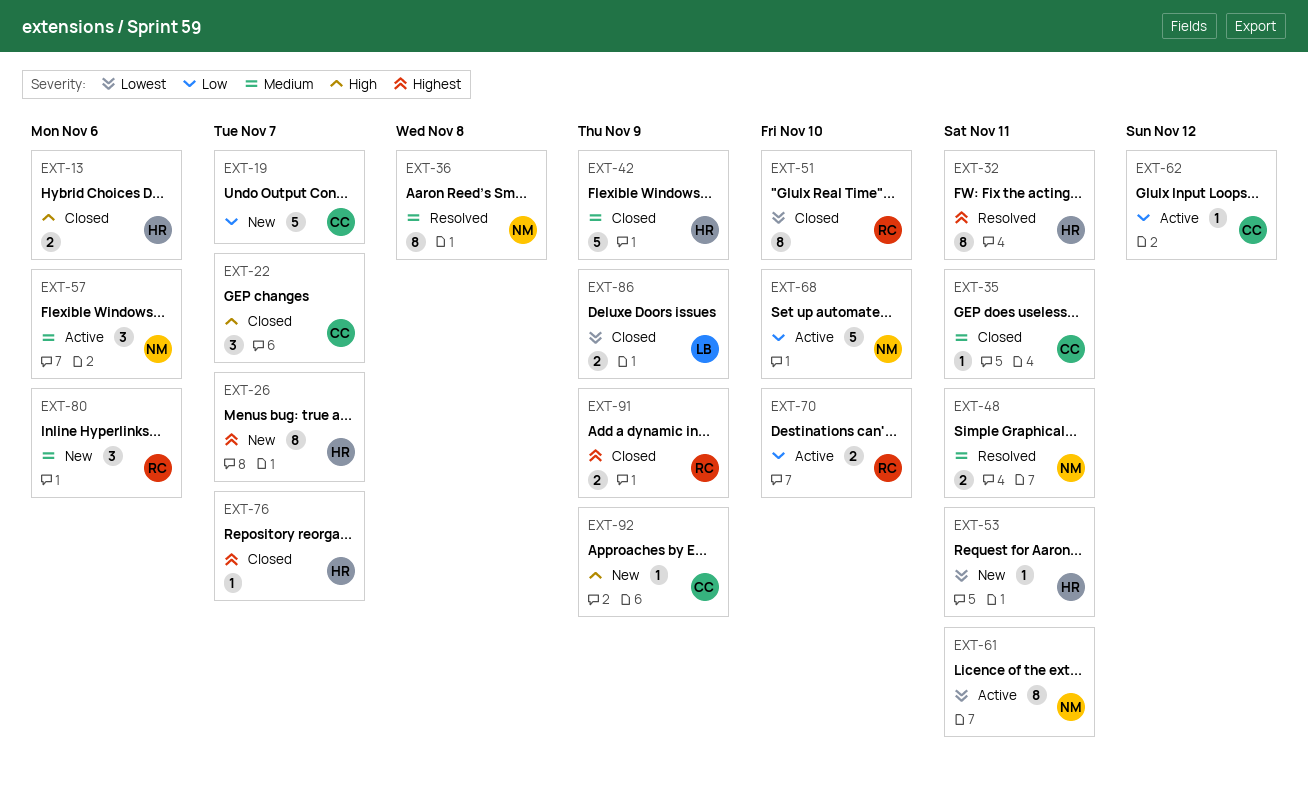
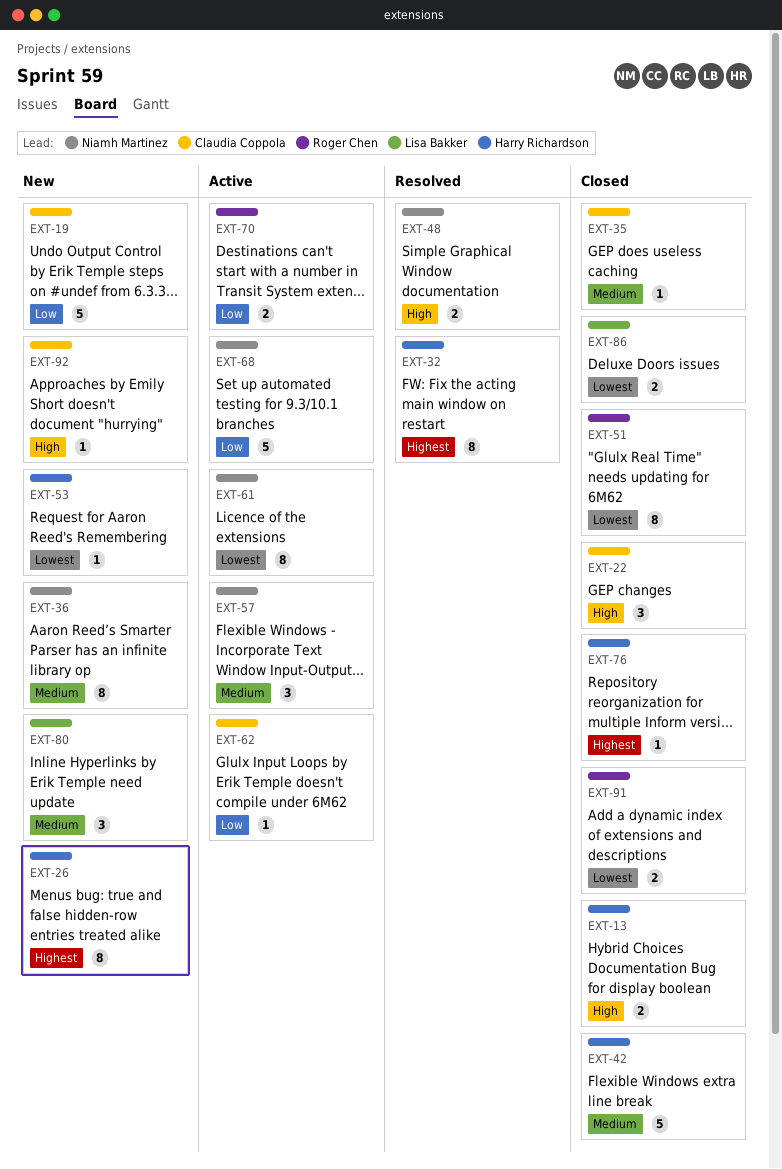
EXT-36, status: Resolved -> New
EXT-48, priority: Medium -> High
EXT-80, owner: Roger Chen -> Lisa Bakker
EXT-91, priority: Highest -> Lowest

